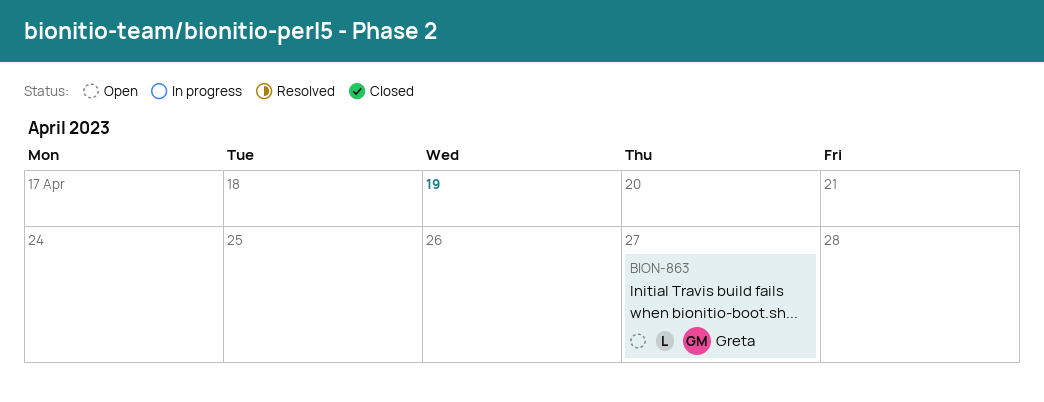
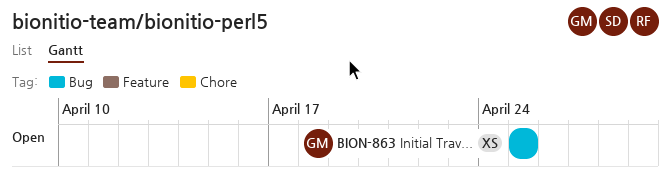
BION-863, estimate: L -> XS
BION-863, due: Apr 27 -> Apr 25

